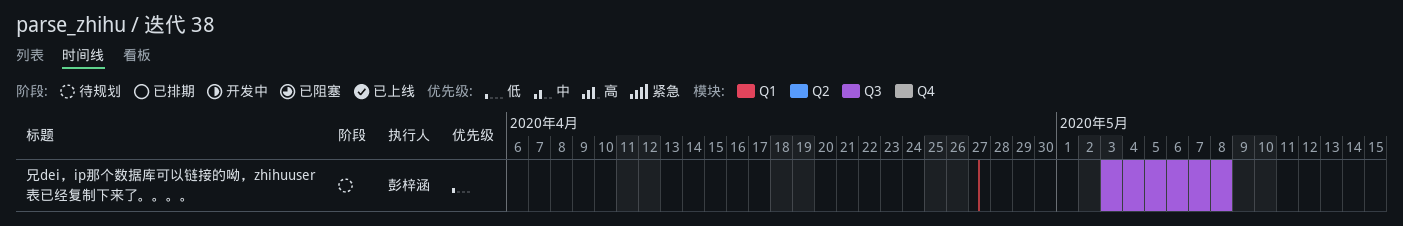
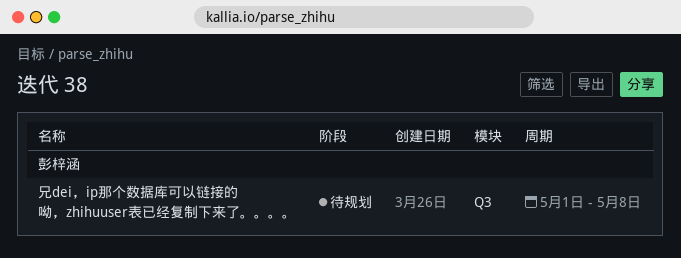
兄dei，ip那个数据库可以链接的呦，zhihuuser表已经复制下来了。。。。, start: May 3 -> May 1

